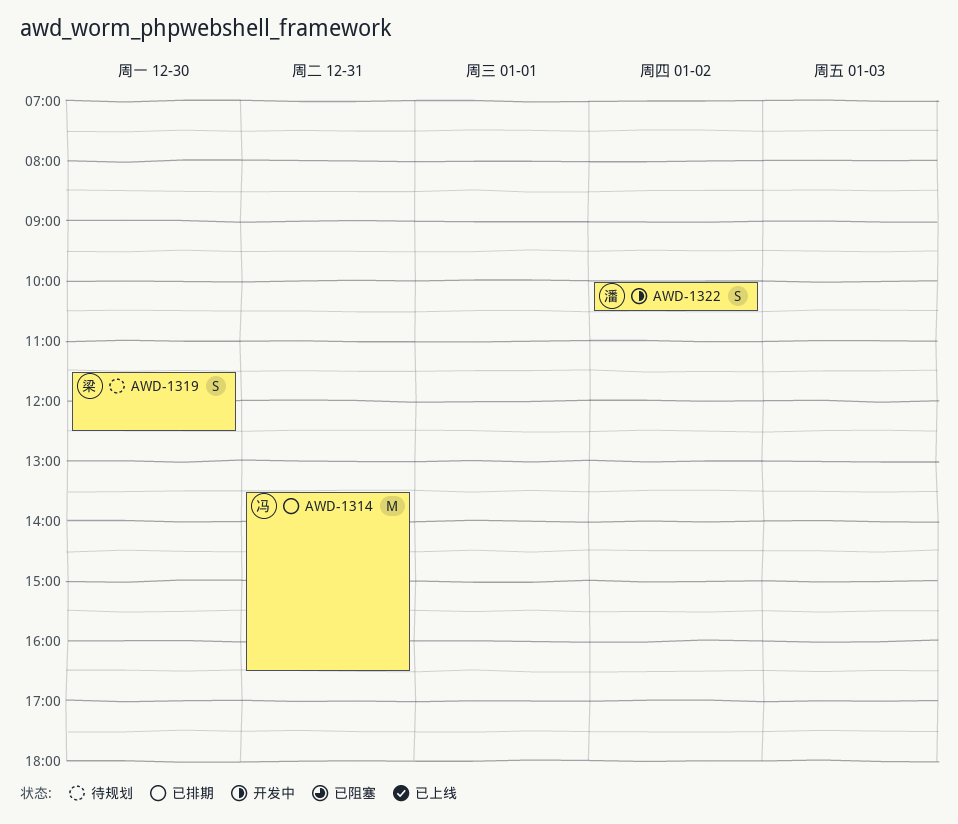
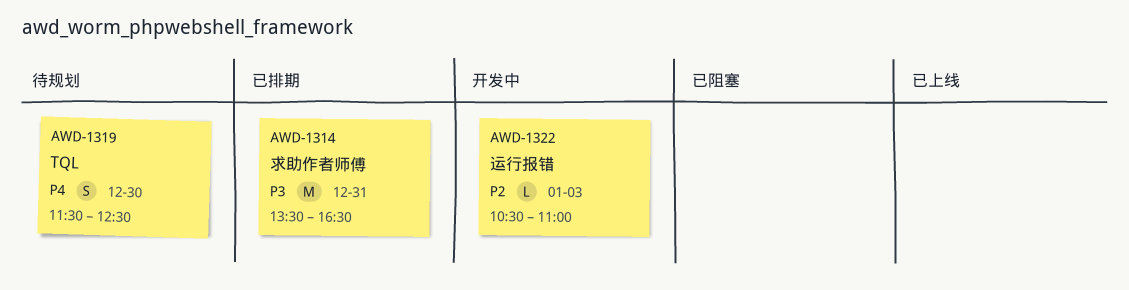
AWD-1322, estimate: S -> L
AWD-1322, day: Jan 2 -> Jan 3
AWD-1322, begins: 10:00 -> 10:30
AWD-1322, ends: 10:30 -> 11:00

